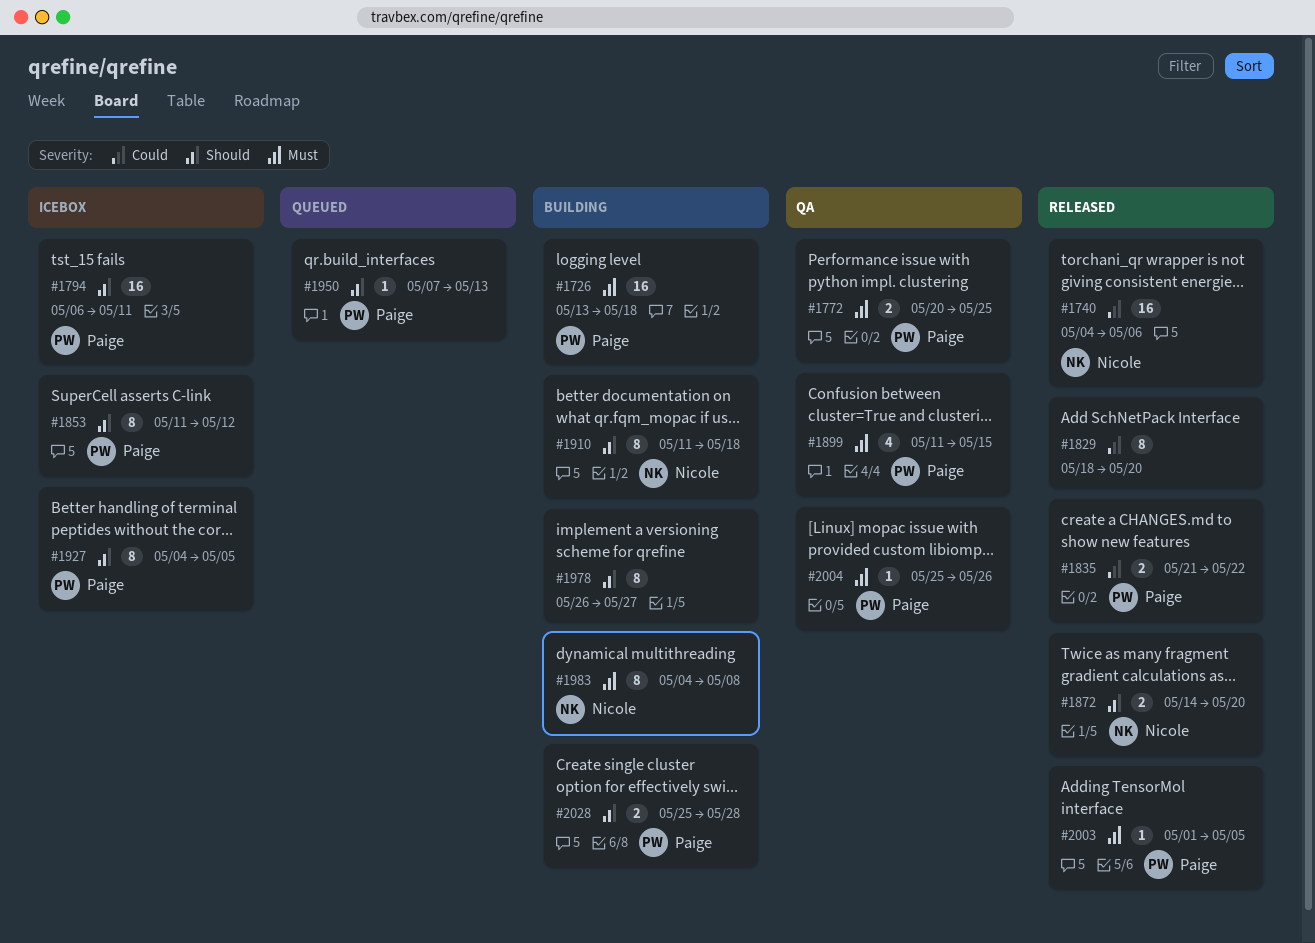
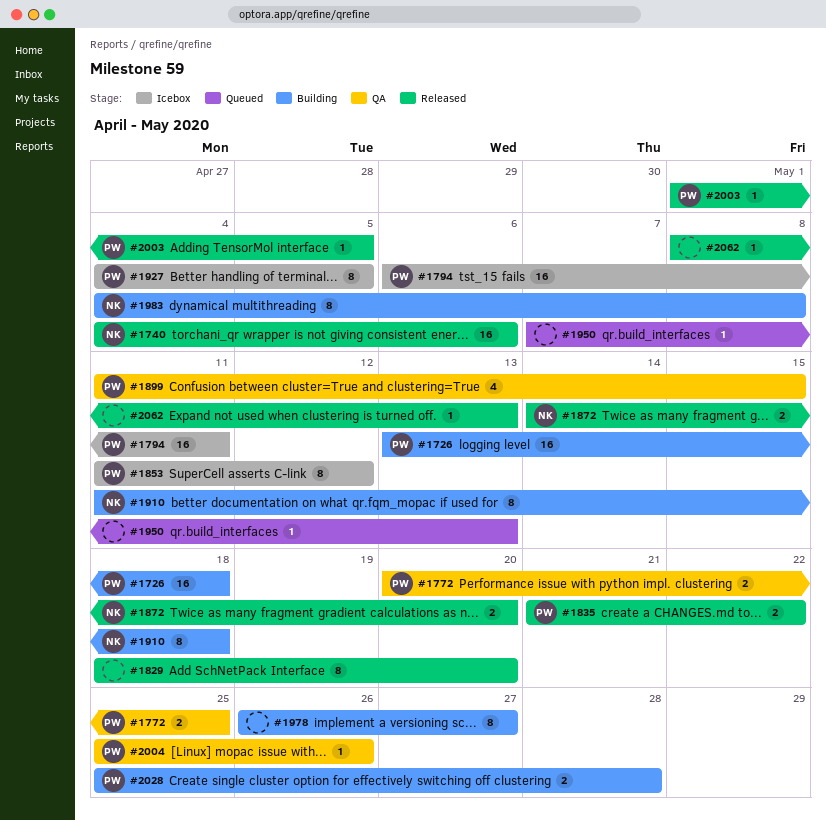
#1950, owner: Paige -> none
#2062: none -> present

